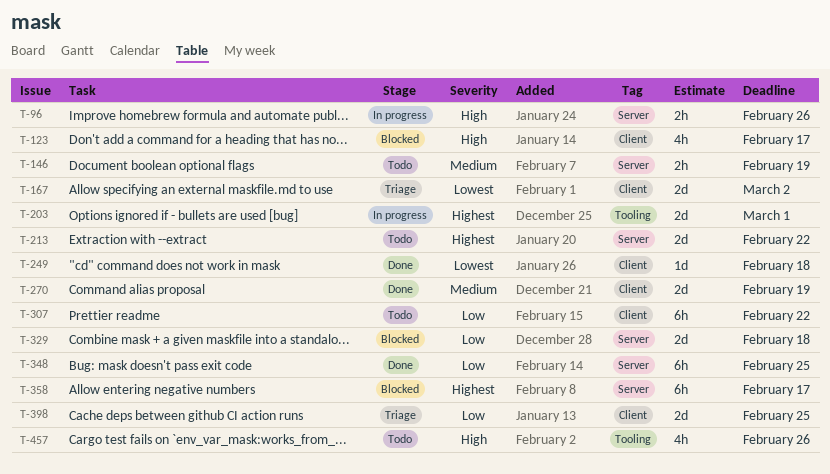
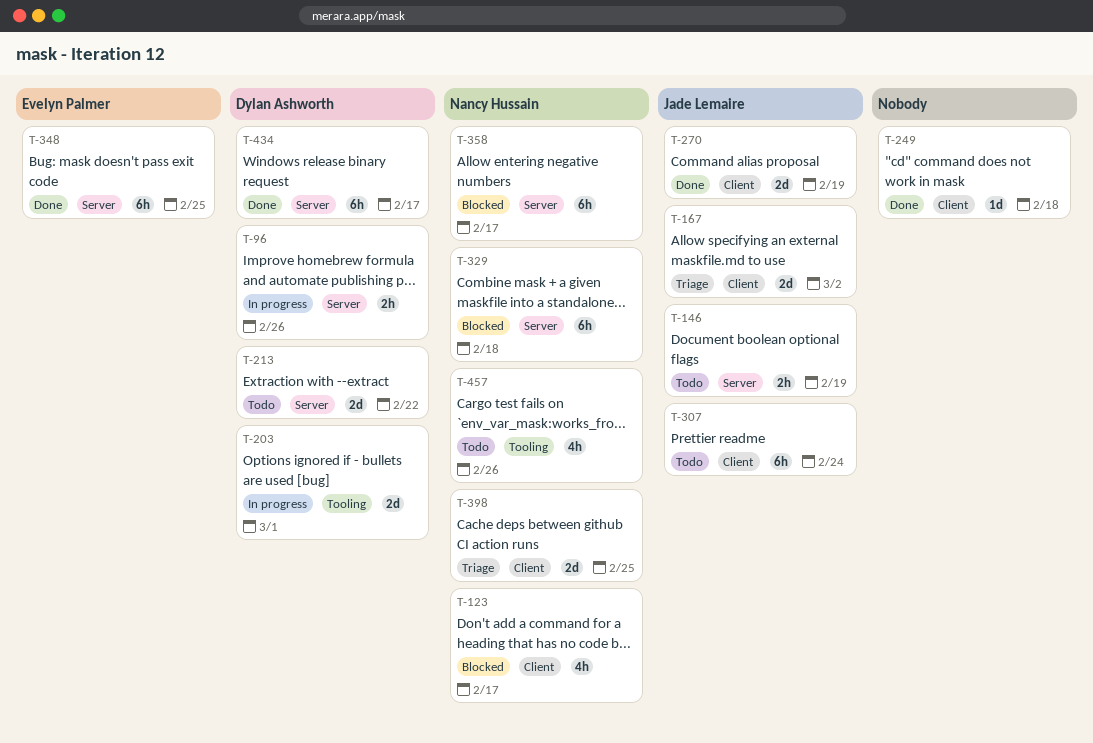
T-307, due: Feb 22 -> Feb 24
T-329, estimate: 2d -> 6h
T-434: none -> present

